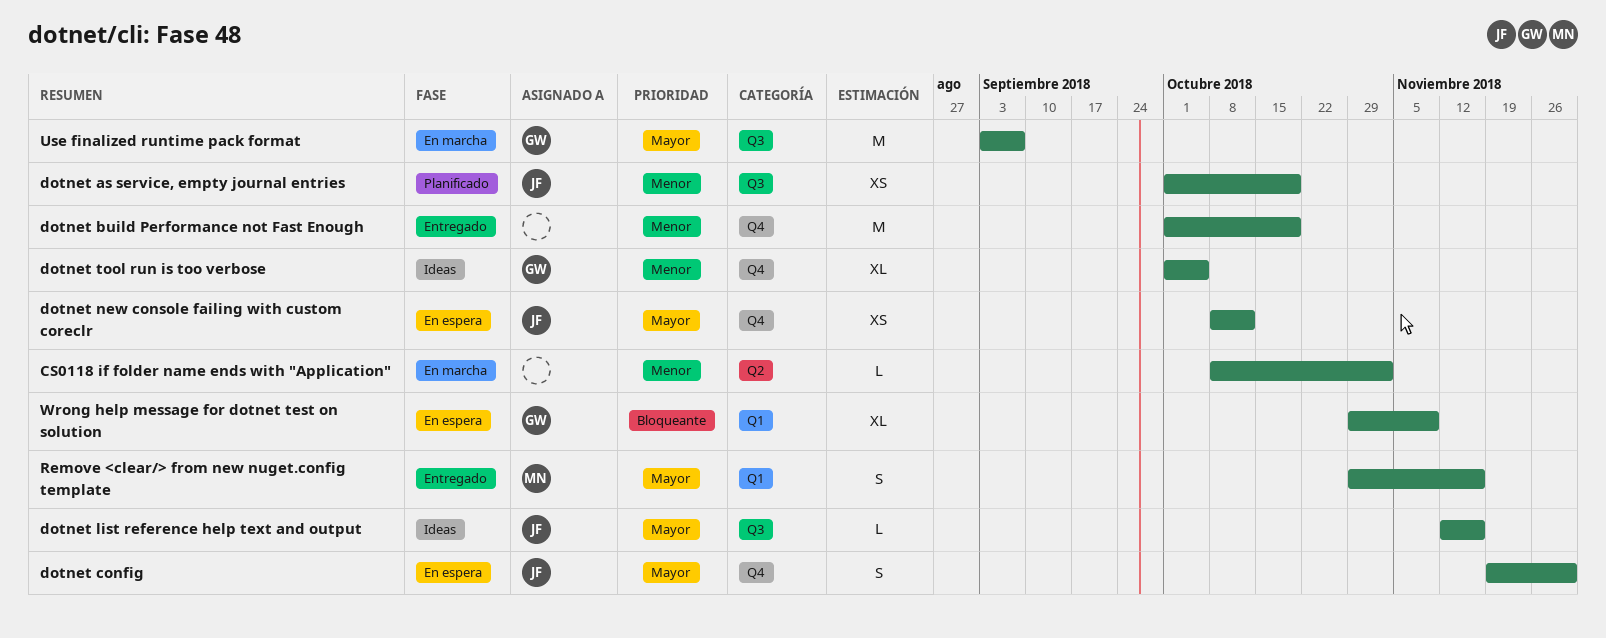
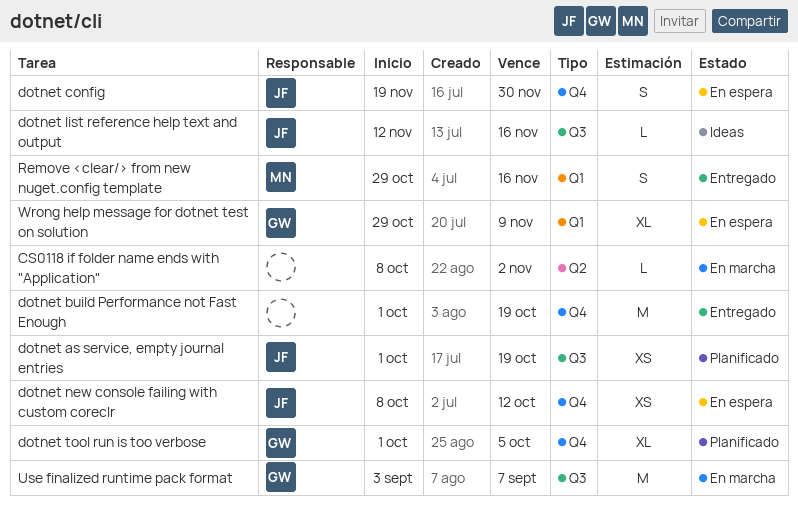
dotnet tool run is too verbose, status: Ideas -> Planificado

